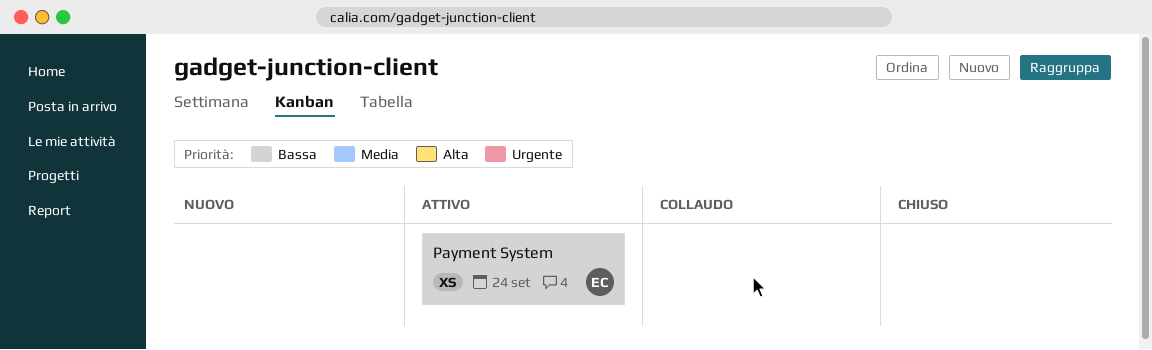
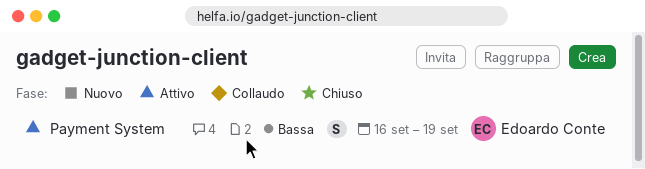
Payment System, estimate: XS -> S
Payment System, due: Sep 24 -> Sep 19

